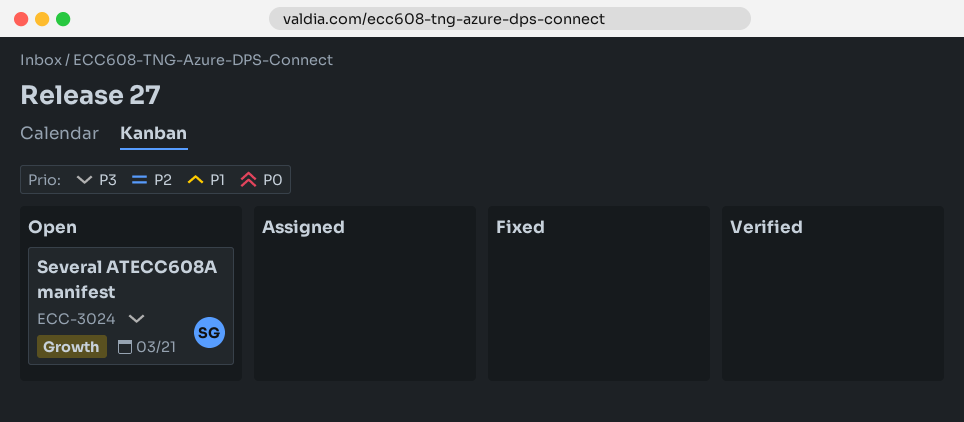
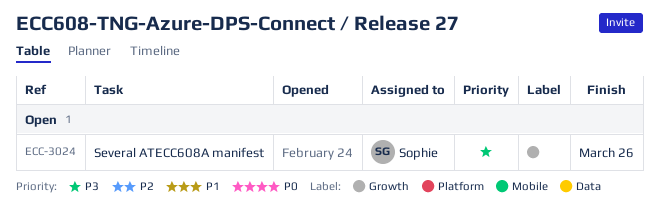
ECC-3024, due: Mar 21 -> Mar 26

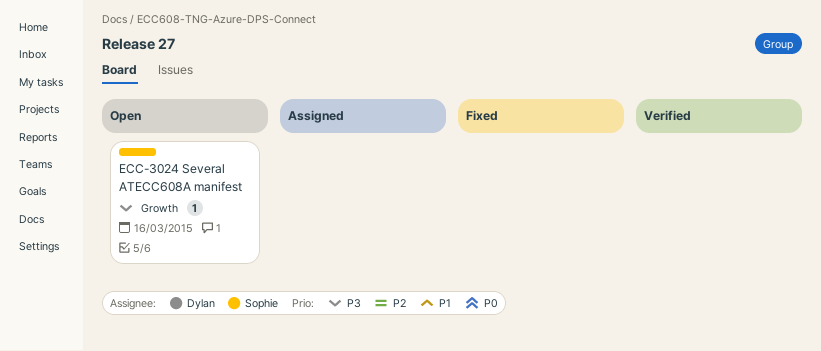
ECC-3024, due: Mar 26 -> Mar 16

